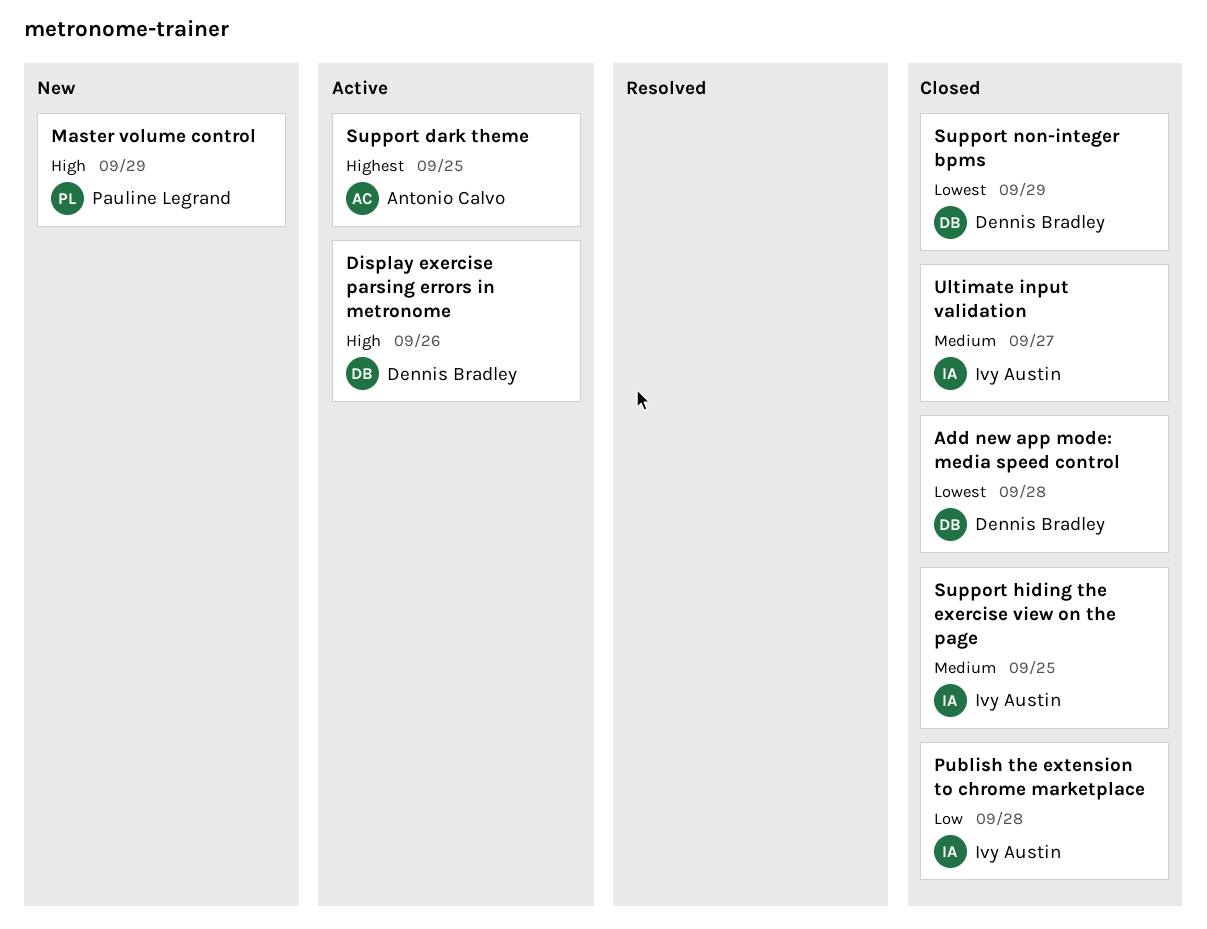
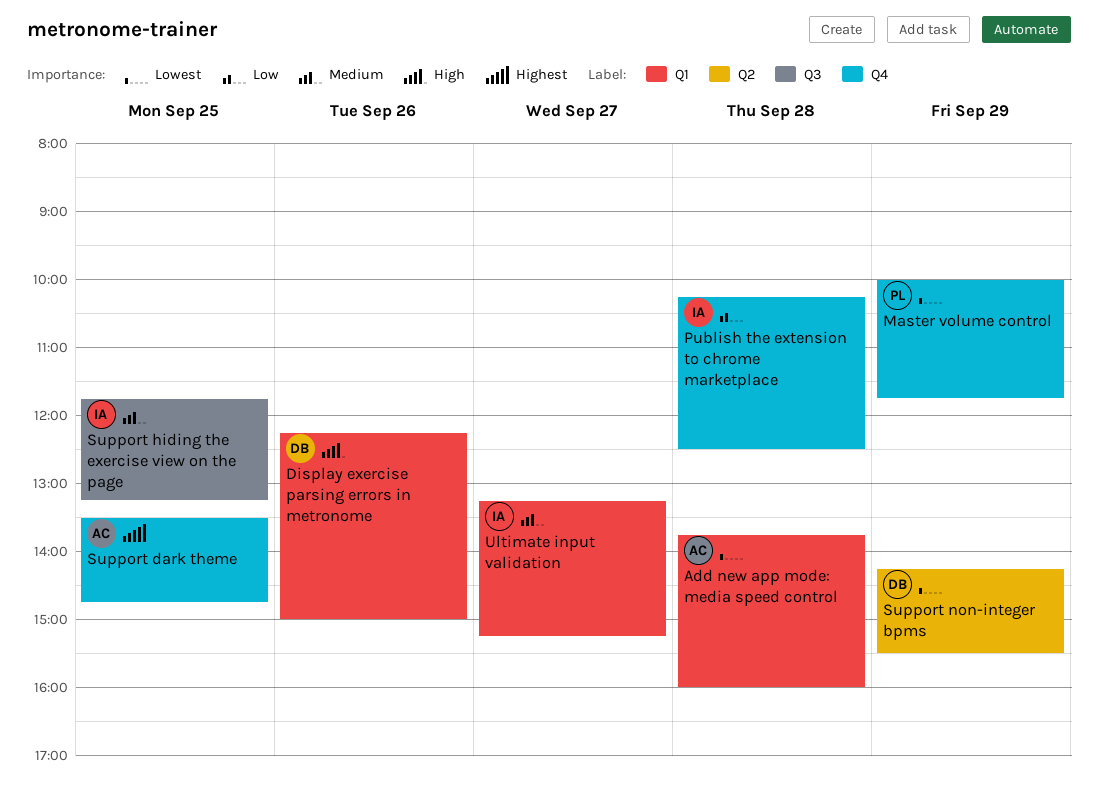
Add new app mode: media speed control, owner: Dennis Bradley -> Antonio Calvo
Master volume control, priority: High -> Lowest

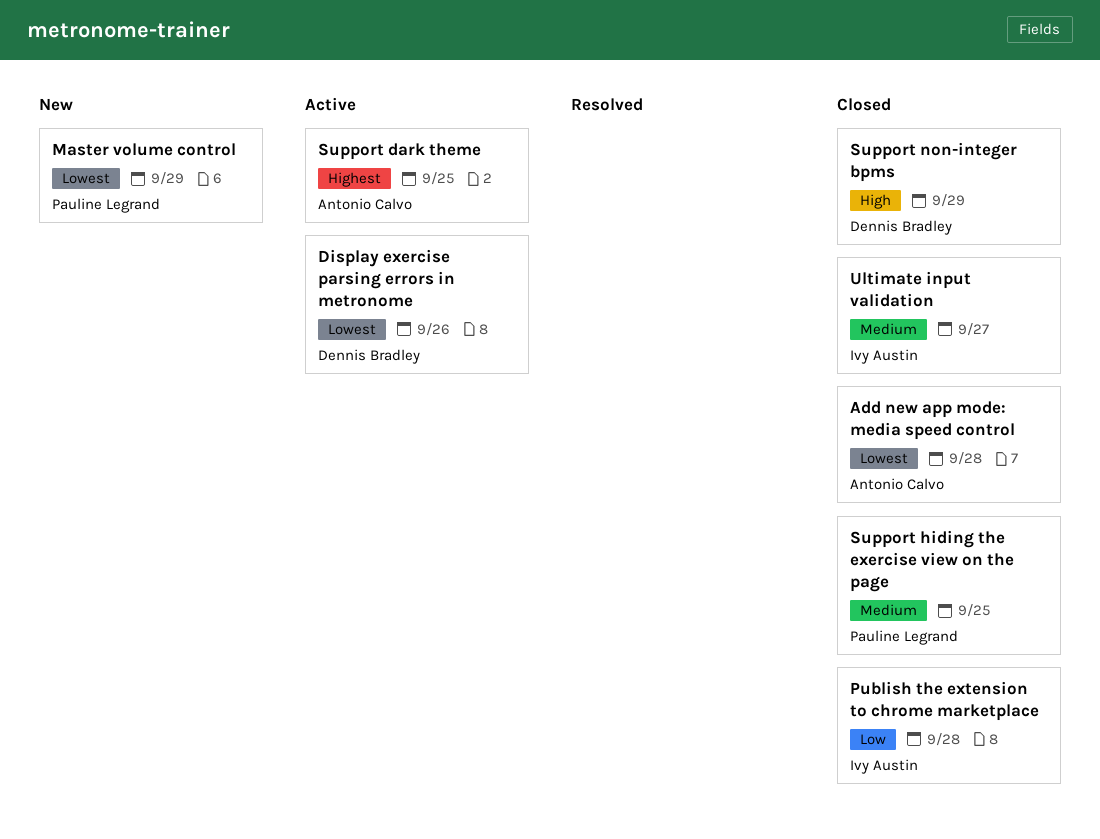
Display exercise parsing errors in metronome, priority: High -> Lowest
Support hiding the exercise view on the page, owner: Ivy Austin -> Pauline Legrand
Support non-integer bpms, priority: Lowest -> High

